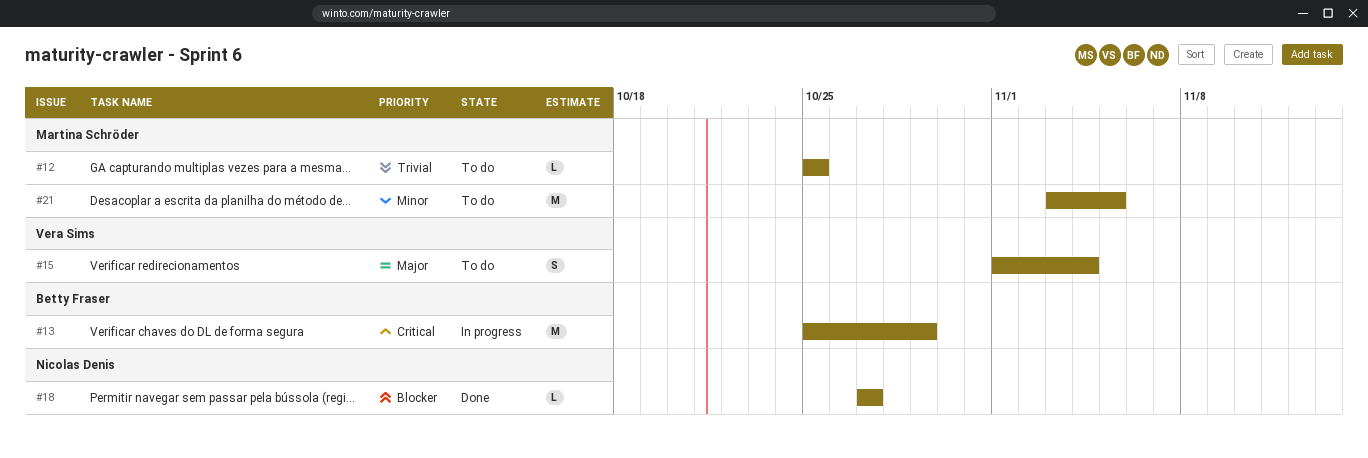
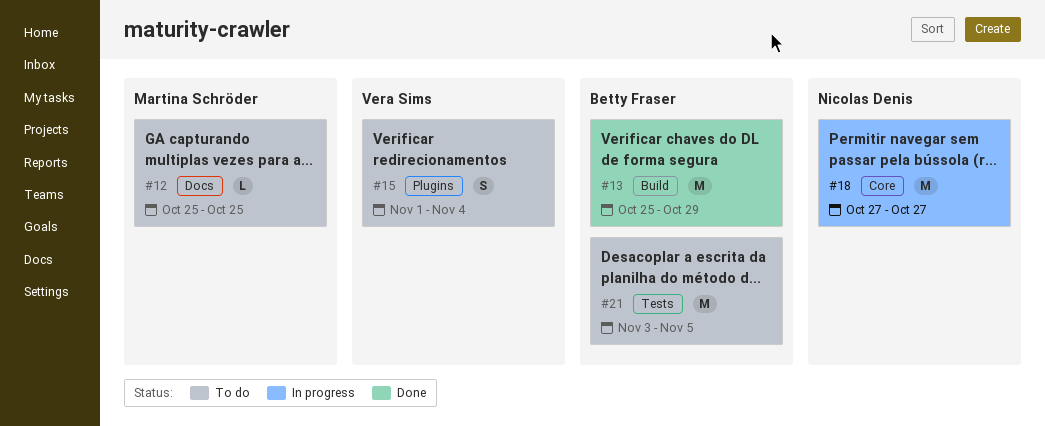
#13, status: In progress -> Done
#18, status: Done -> In progress
#18, estimate: L -> M
#21, owner: Martina Schröder -> Betty Fraser

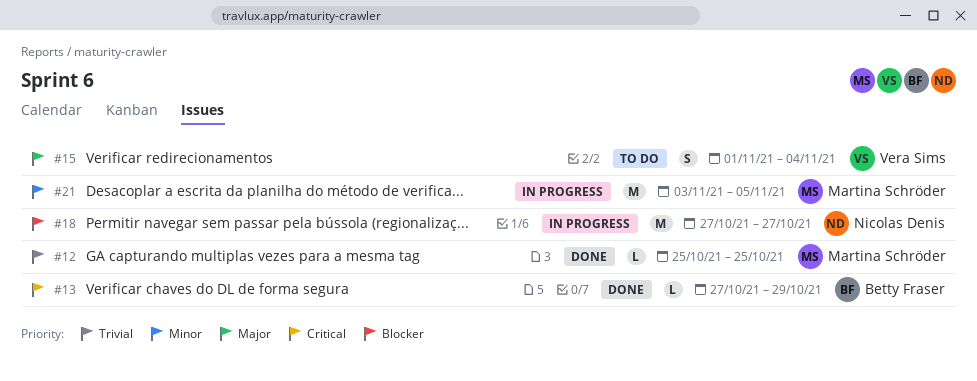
#12, status: To do -> Done
#13, estimate: M -> L
#13, start: Oct 25 -> Oct 27
#21, status: To do -> In progress
#21, owner: Betty Fraser -> Martina Schröder

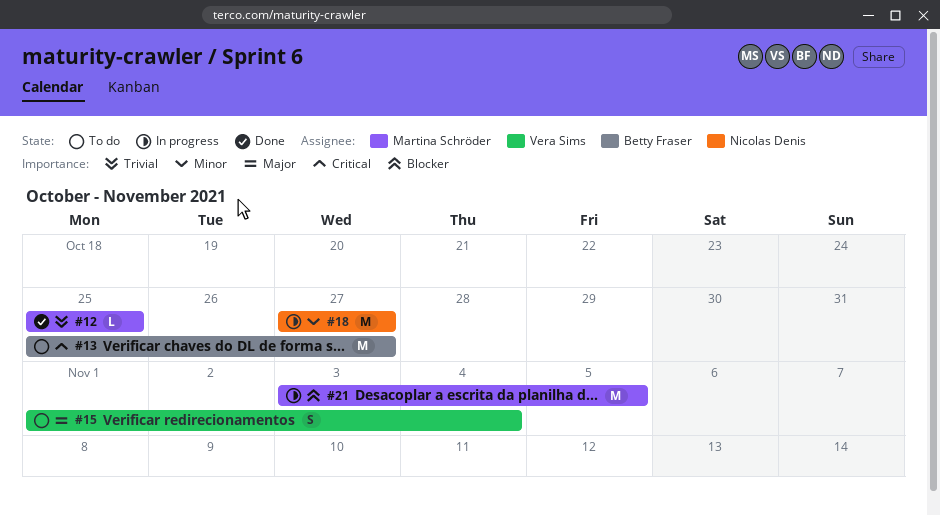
#13, status: Done -> To do
#13, estimate: L -> M
#13, start: Oct 27 -> Oct 25
#13, due: Oct 29 -> Oct 27
#18, priority: Blocker -> Minor
#21, priority: Minor -> Blocker

